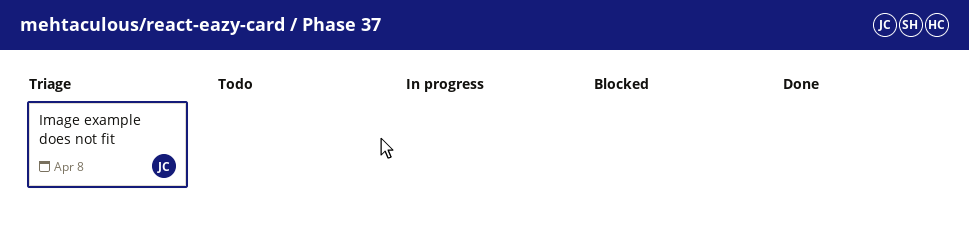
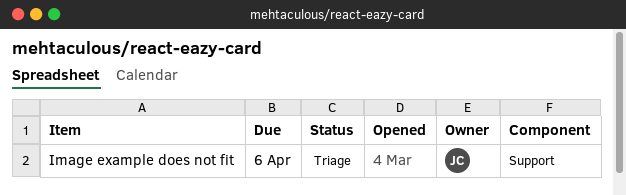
Image example does not fit, due: Apr 8 -> Apr 6

